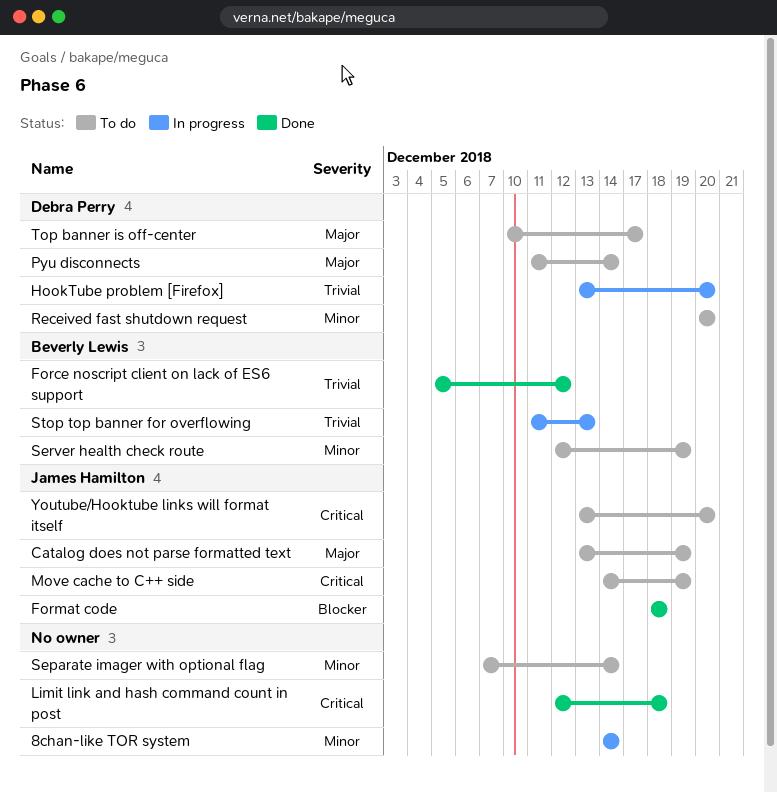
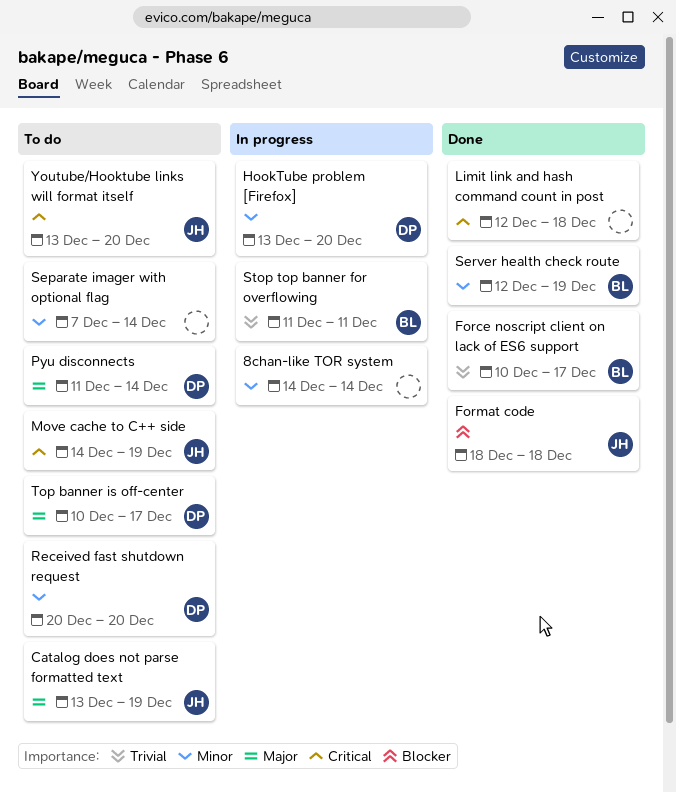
Force noscript client on lack of ES6 support, start: Dec 5 -> Dec 10
Force noscript client on lack of ES6 support, due: Dec 12 -> Dec 17
HookTube problem [Firefox], priority: Trivial -> Minor
Server health check route, status: To do -> Done
Stop top banner for overflowing, due: Dec 13 -> Dec 11

